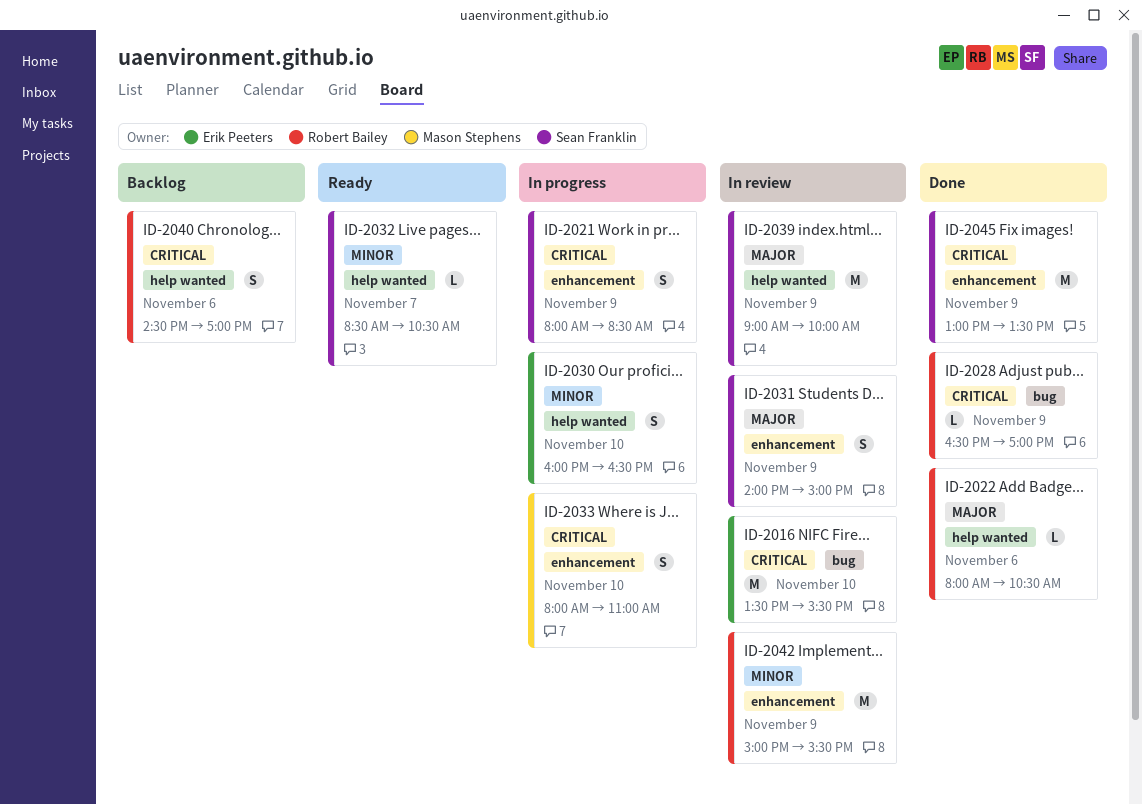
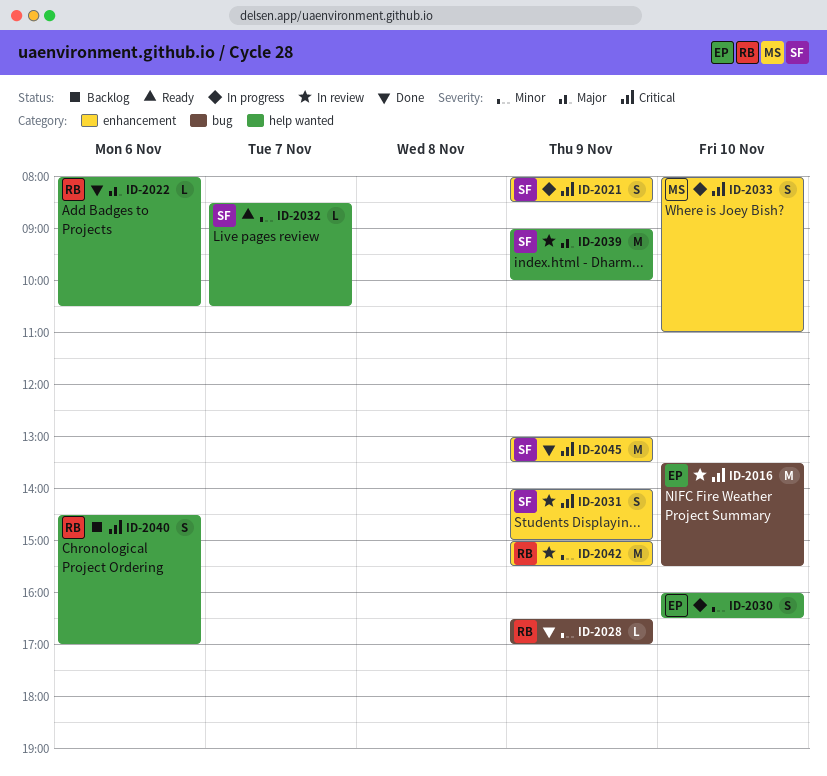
ID-2028, priority: Critical -> Minor
ID-2031, priority: Major -> Critical

